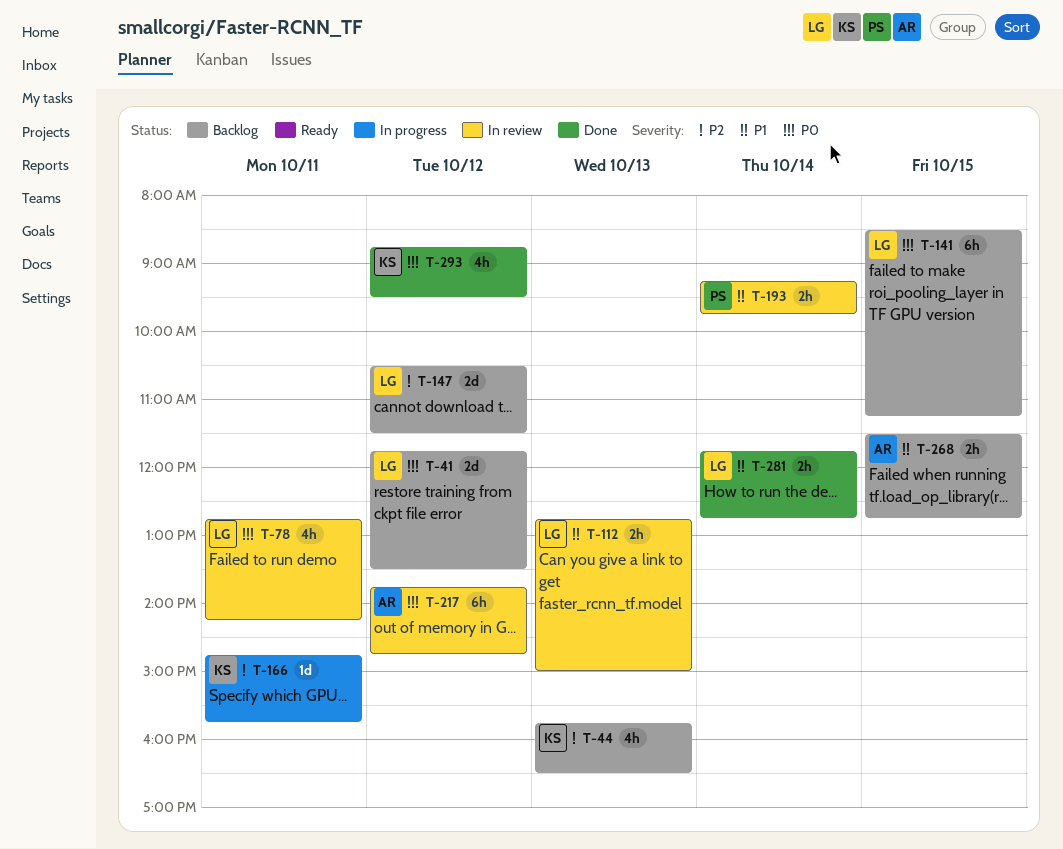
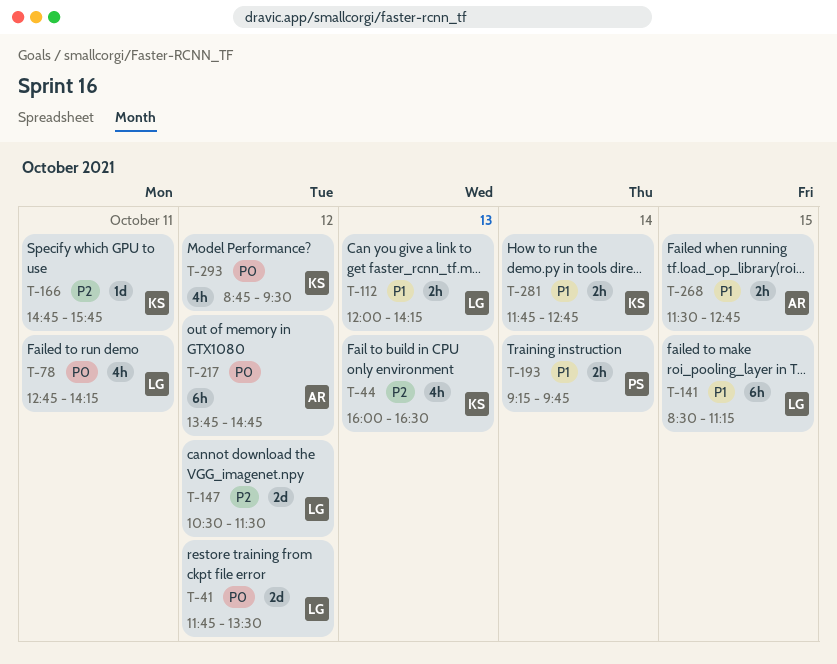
T-44, begins: 15:45 -> 16:00
T-112, begins: 12:45 -> 12:00
T-112, ends: 15:00 -> 14:15
T-141, priority: P0 -> P1
T-281, owner: LG -> KS

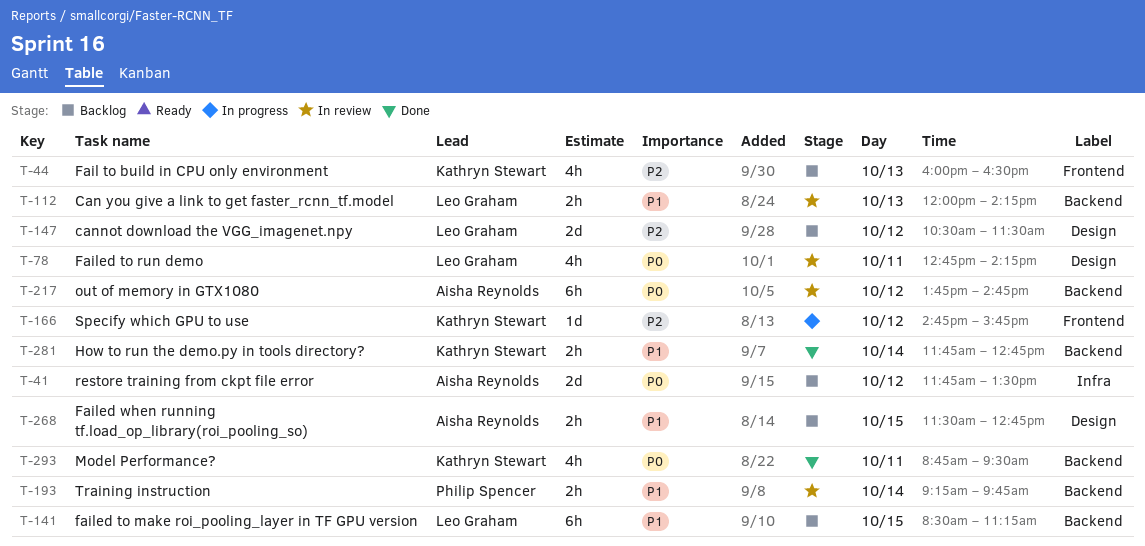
T-41, owner: Leo Graham -> Aisha Reynolds
T-166, day: Oct 11 -> Oct 12
T-293, day: Oct 12 -> Oct 11

